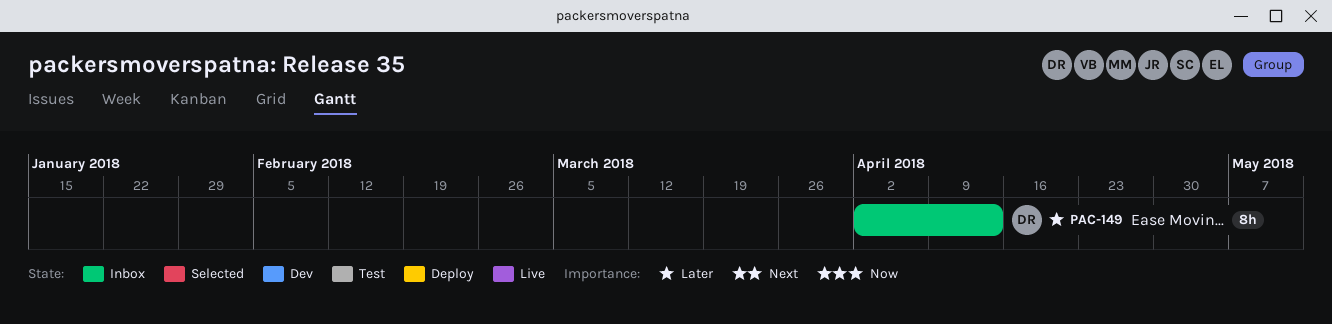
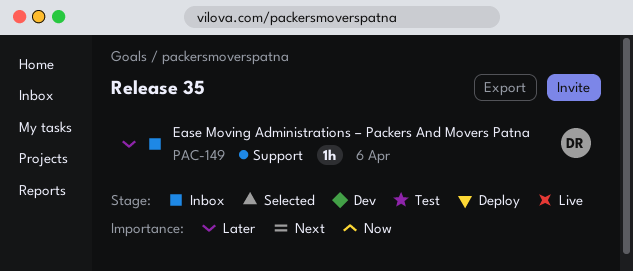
PAC-149, estimate: 8h -> 1h
PAC-149, due: Apr 13 -> Apr 6

